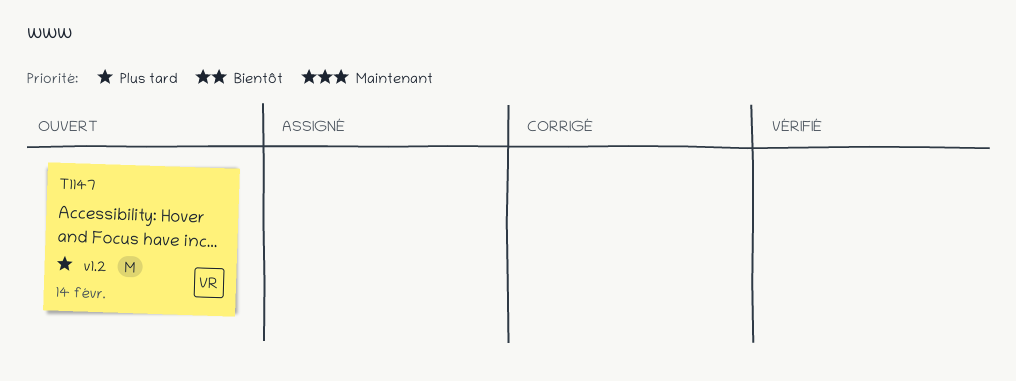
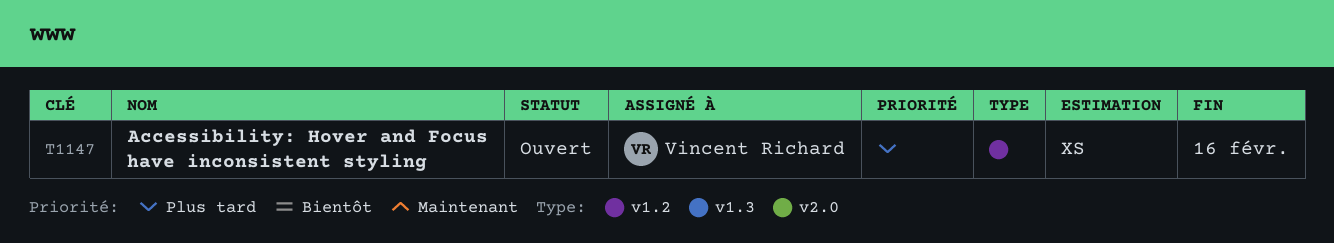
T1147, estimate: M -> XS
T1147, due: Feb 14 -> Feb 16

